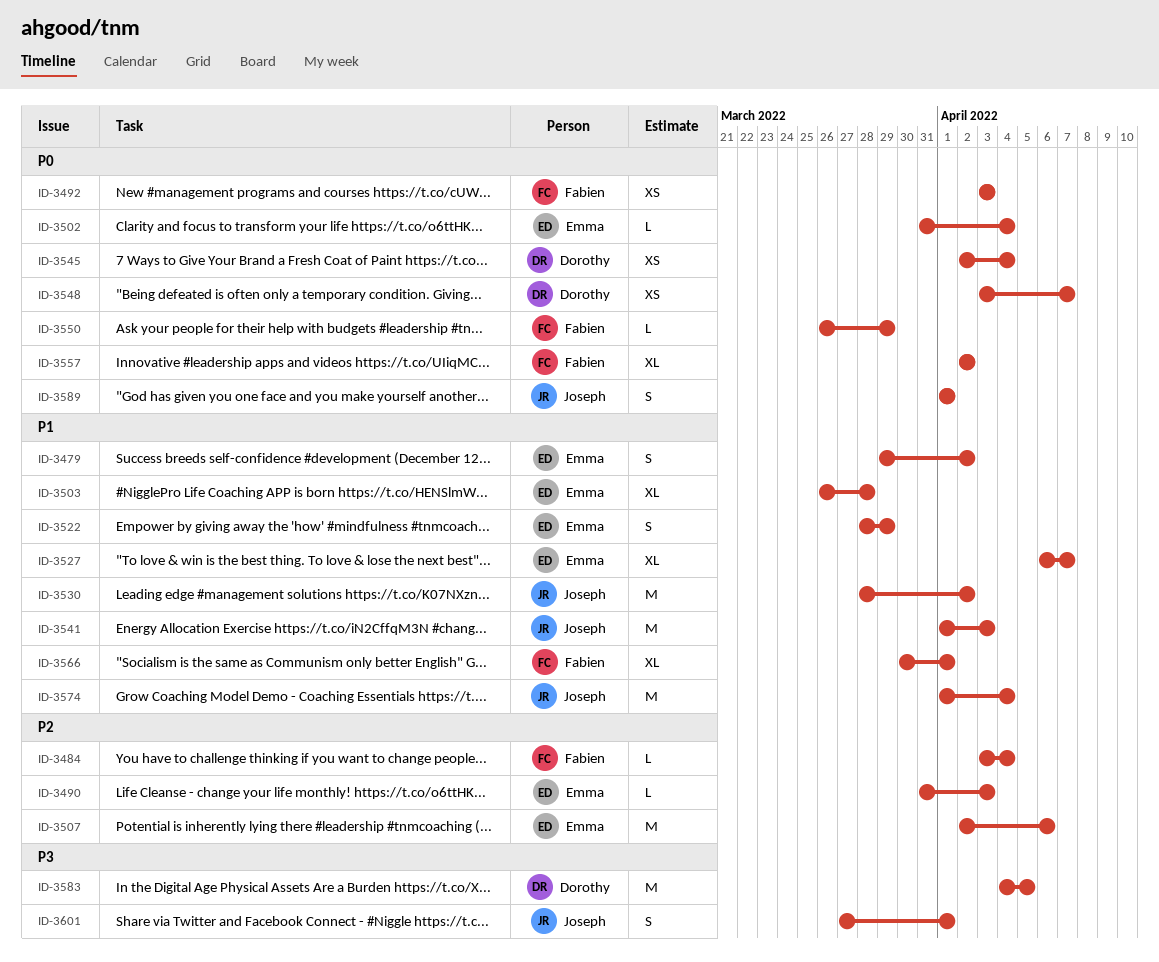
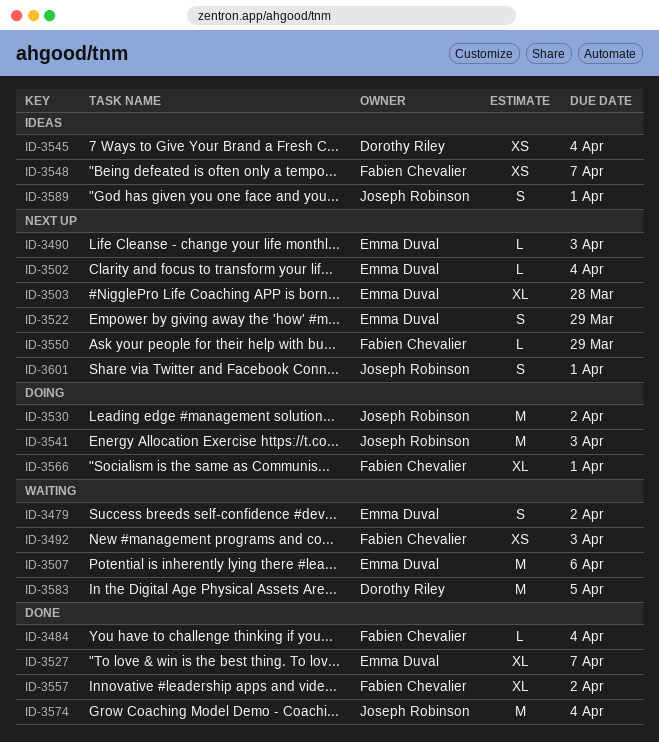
ID-3548, owner: Dorothy Riley -> Fabien Chevalier

